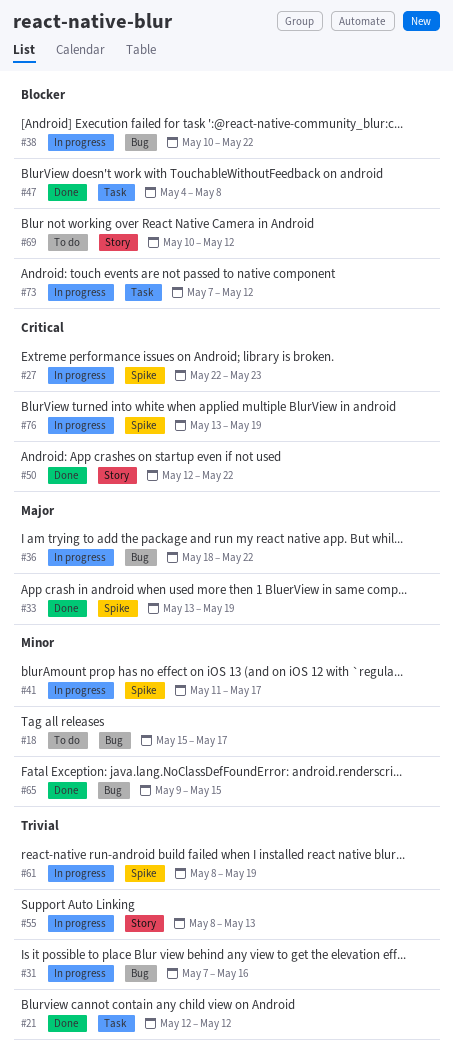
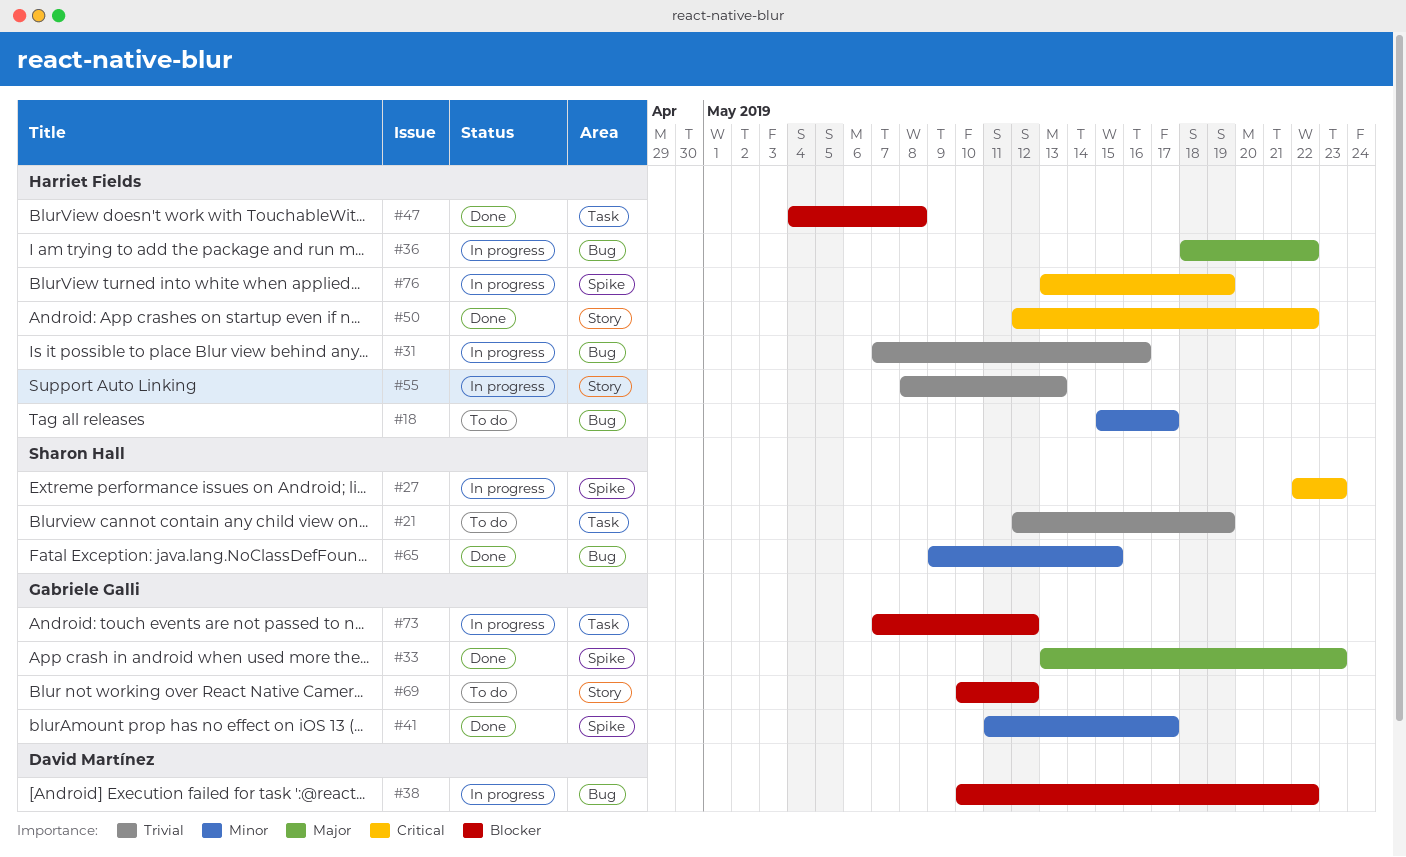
#21, status: Done -> To do
#21, due: May 12 -> May 19
#33, due: May 19 -> May 23
#41, status: In progress -> Done
#61: present -> none

